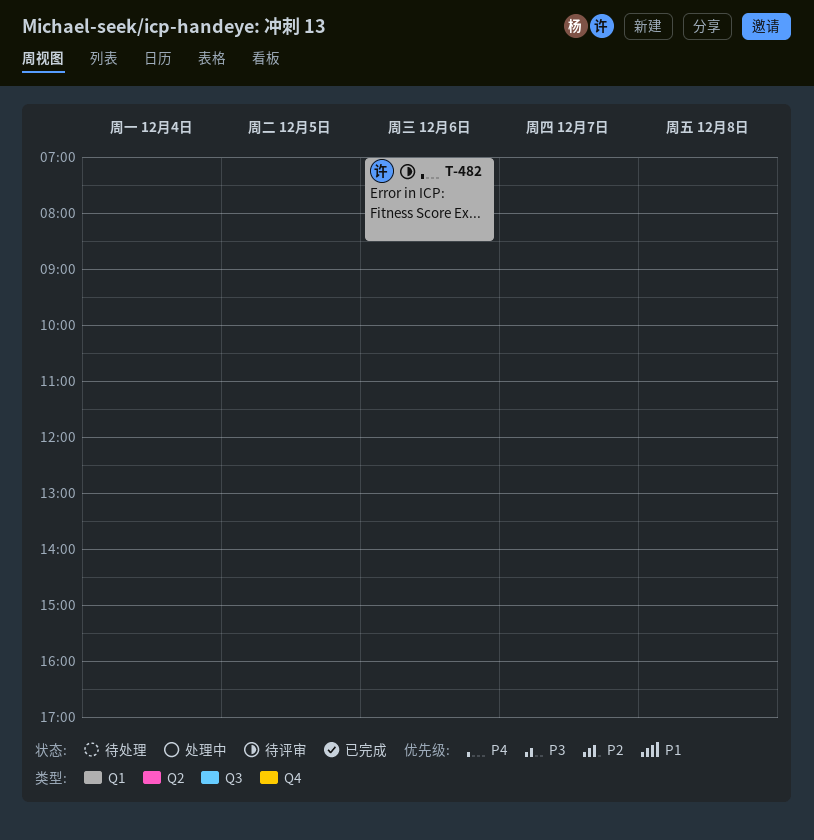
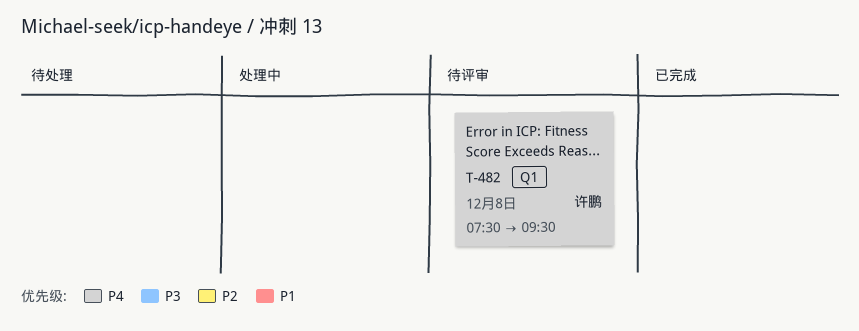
T-482, day: Dec 6 -> Dec 8
T-482, begins: 07:00 -> 07:30
T-482, ends: 08:30 -> 09:30

